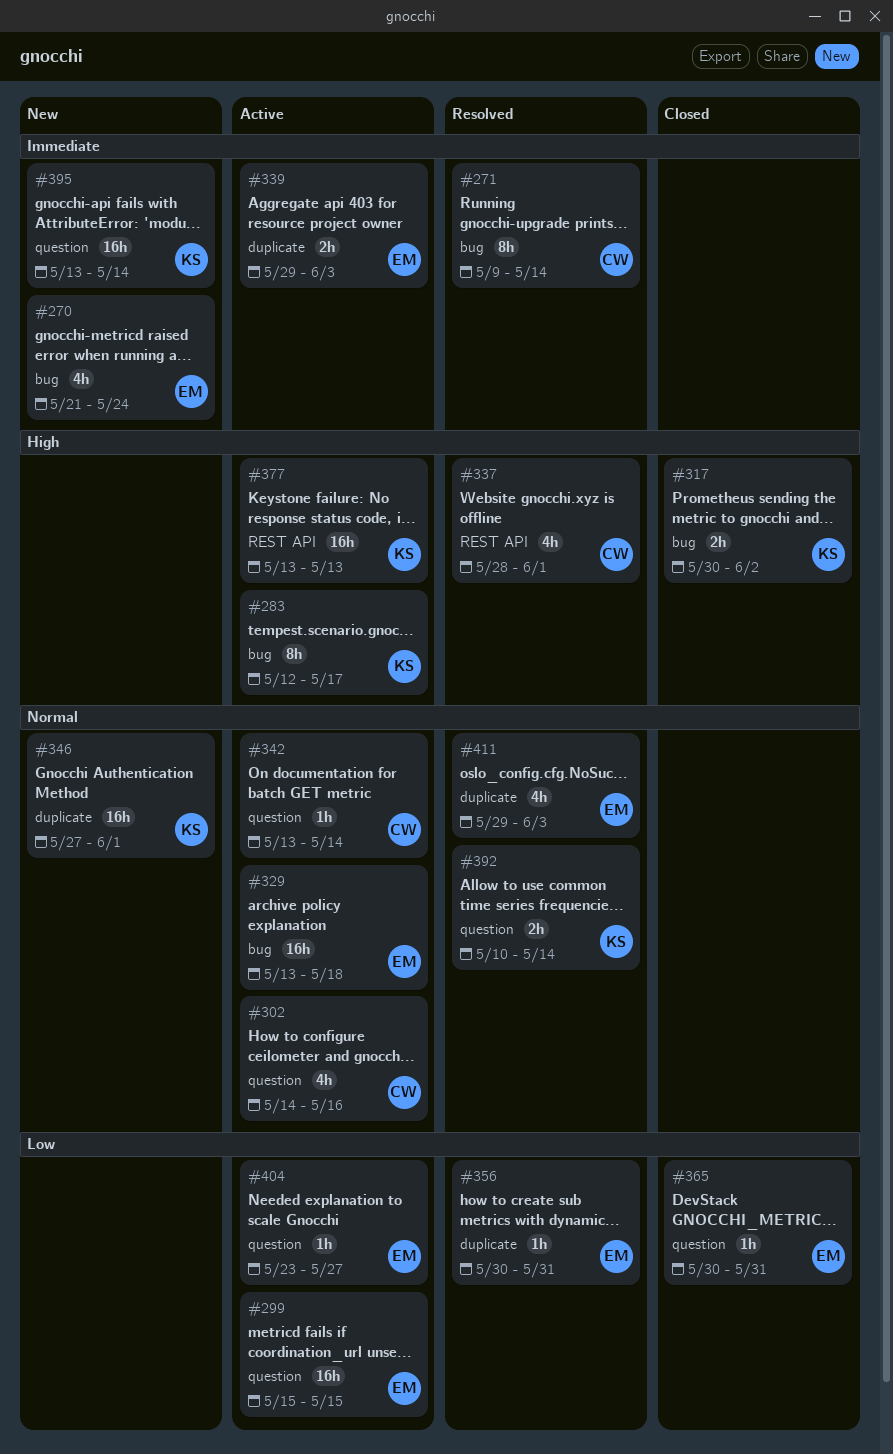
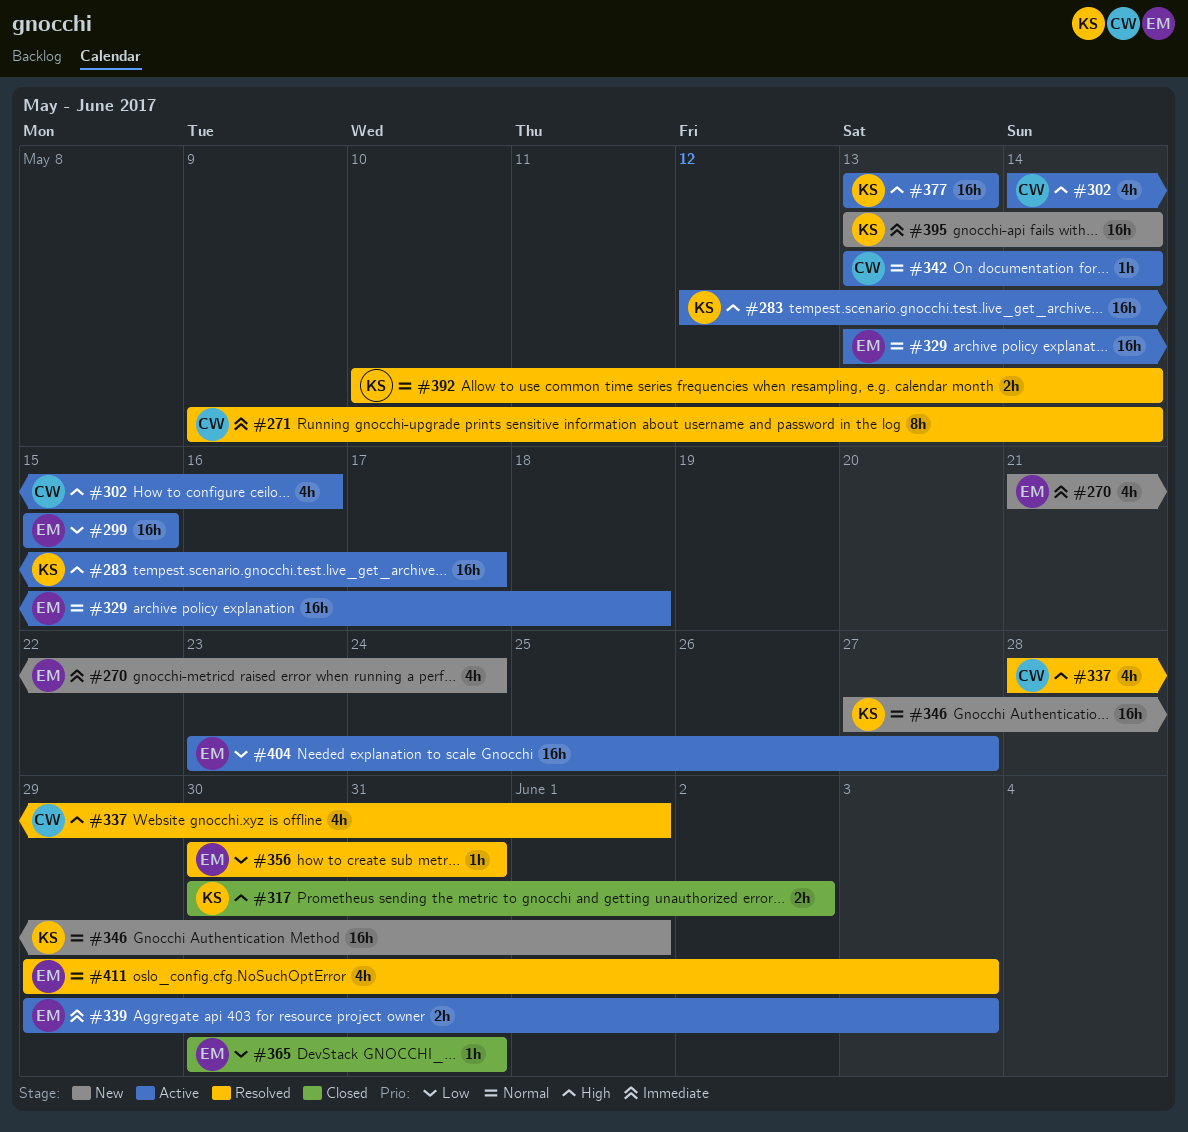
#283, estimate: 8h -> 16h
#302, priority: Normal -> High
#404, estimate: 1h -> 16h

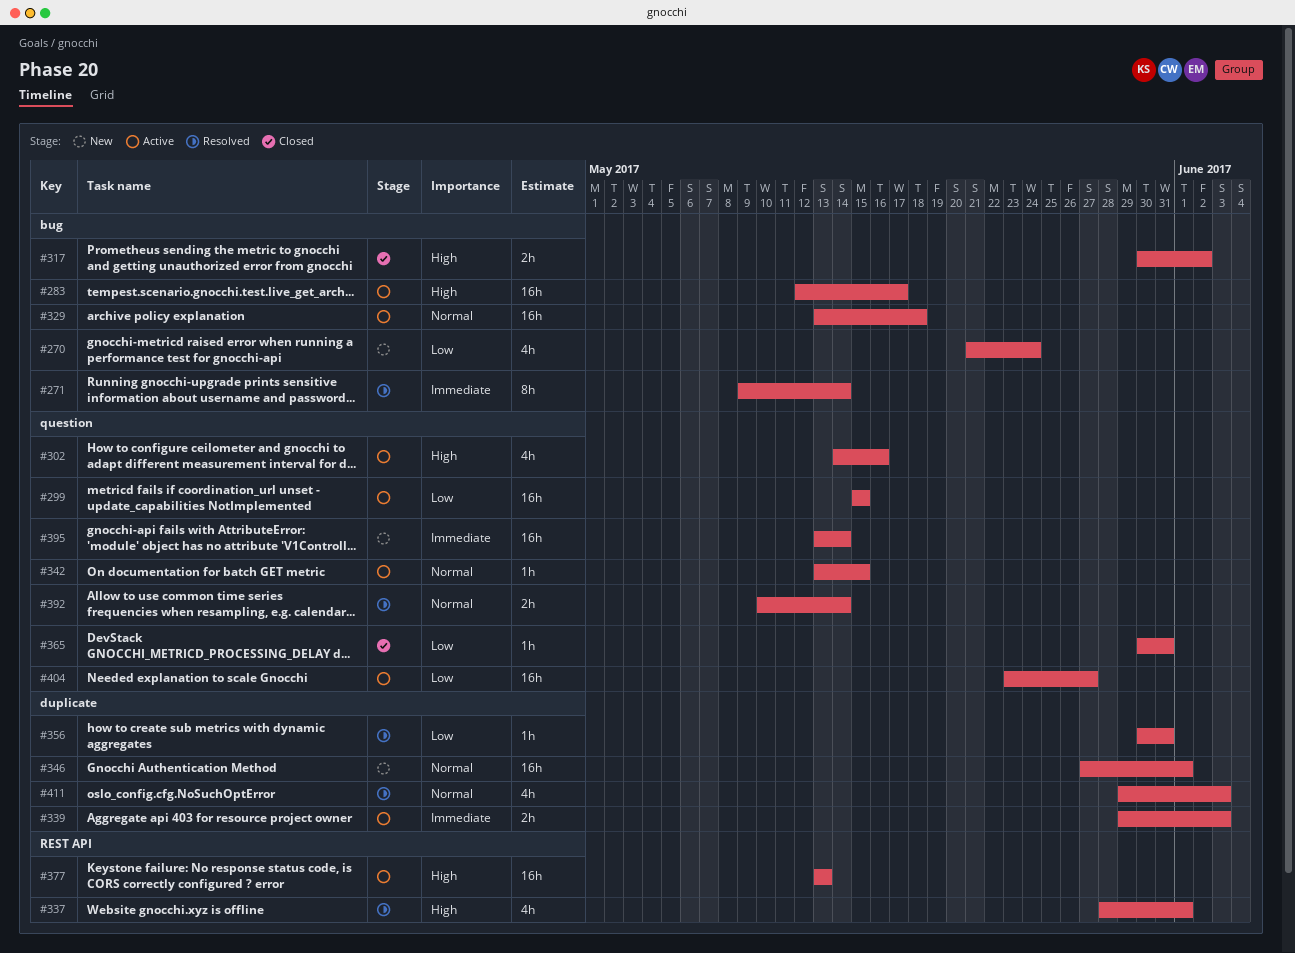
#270, priority: Immediate -> Low
#342, due: May 14 -> May 15

